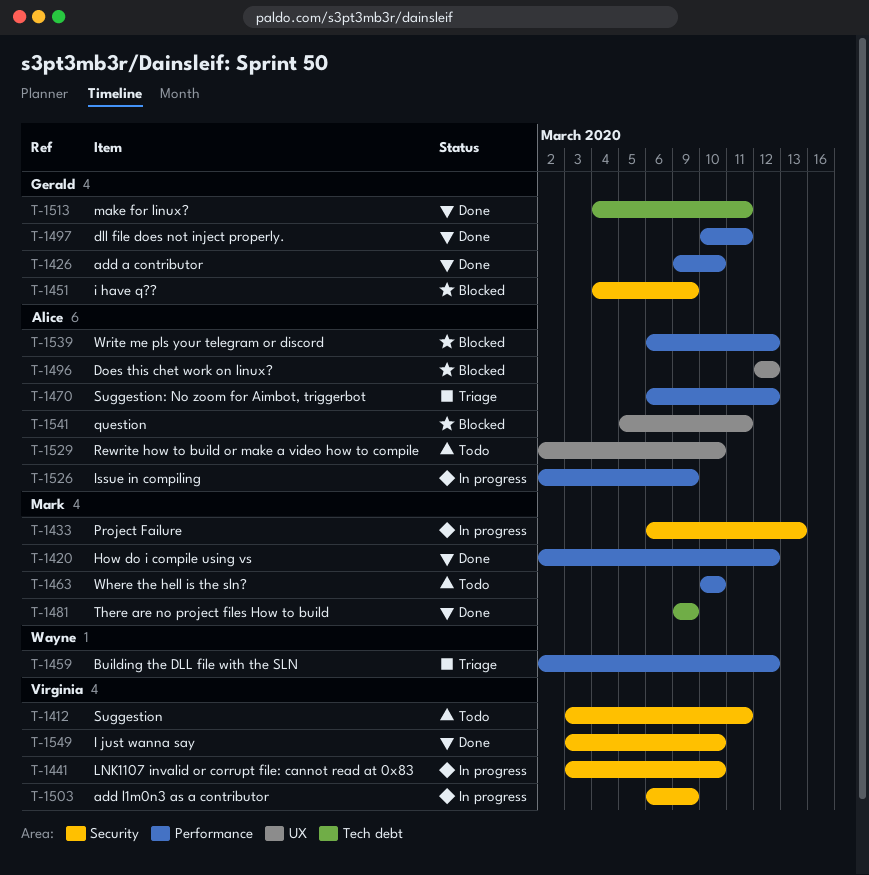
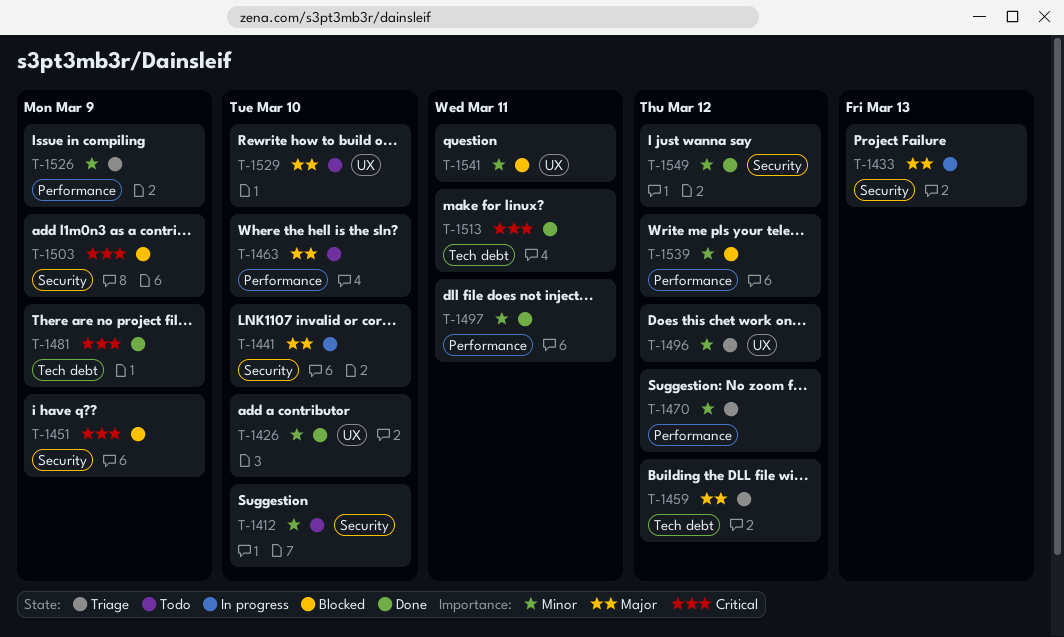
T-1412, due: Mar 11 -> Mar 10
T-1420: present -> none
T-1426, label: Performance -> UX
T-1459, label: Performance -> Tech debt
T-1496, status: Blocked -> Triage
T-1503, status: In progress -> Blocked
T-1526, status: In progress -> Triage
T-1549, due: Mar 10 -> Mar 12

